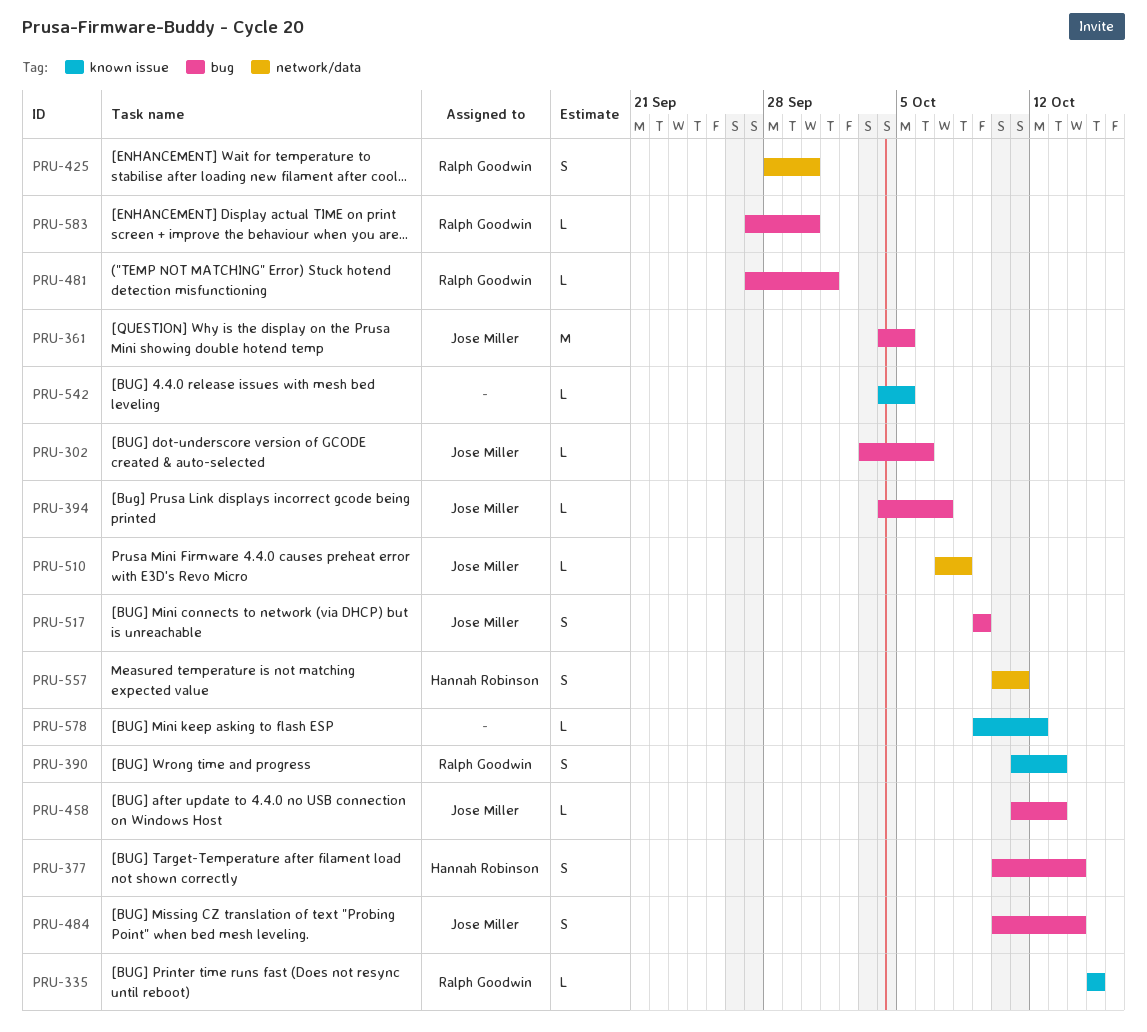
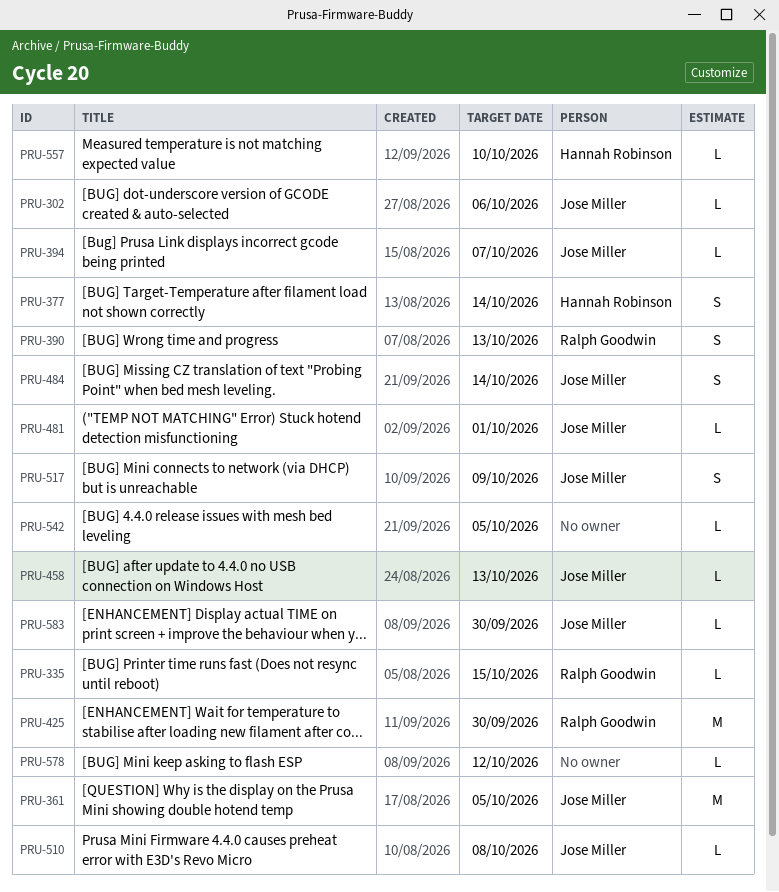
PRU-425, estimate: S -> M
PRU-481, owner: Ralph Goodwin -> Jose Miller
PRU-557, estimate: S -> L
PRU-557, due: Oct 11 -> Oct 10
PRU-583, owner: Ralph Goodwin -> Jose Miller

